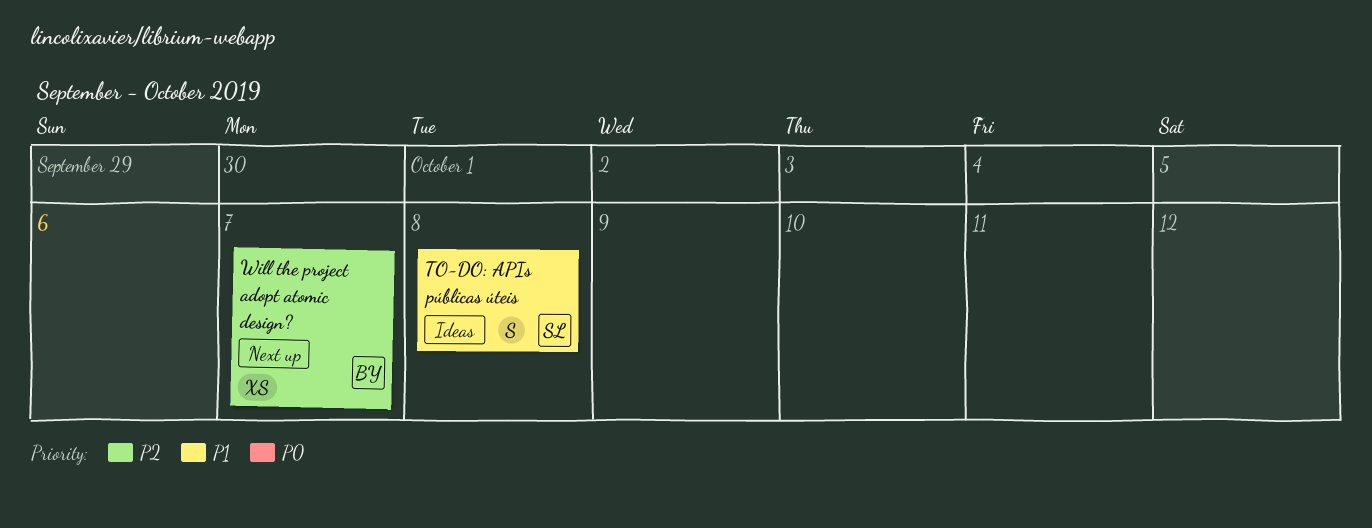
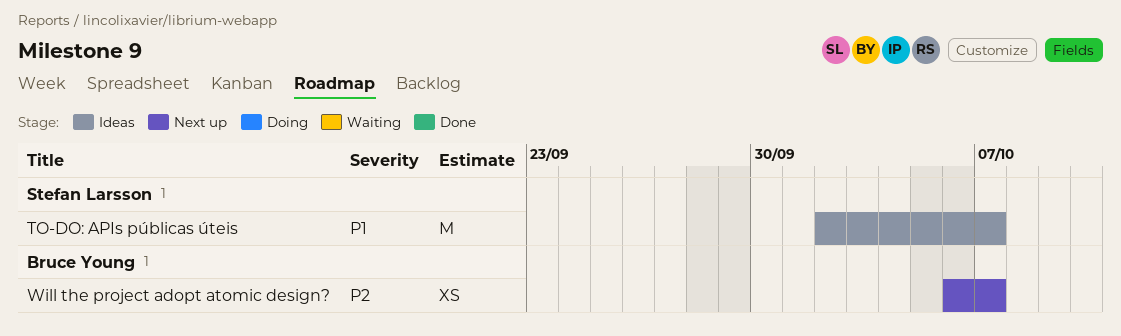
TO-DO: APIs públicas úteis, estimate: S -> M
TO-DO: APIs públicas úteis, due: Oct 8 -> Oct 7

